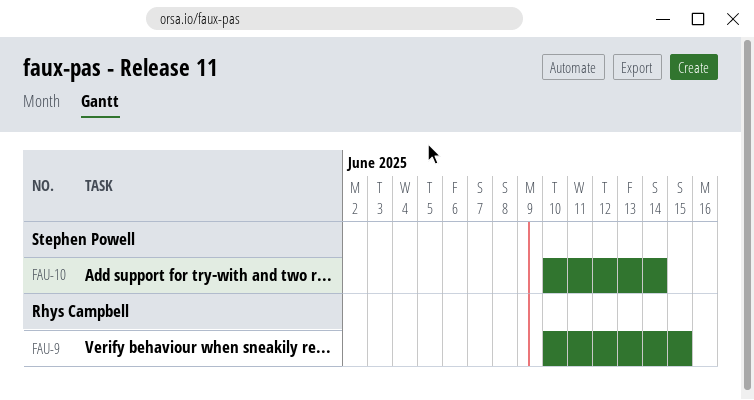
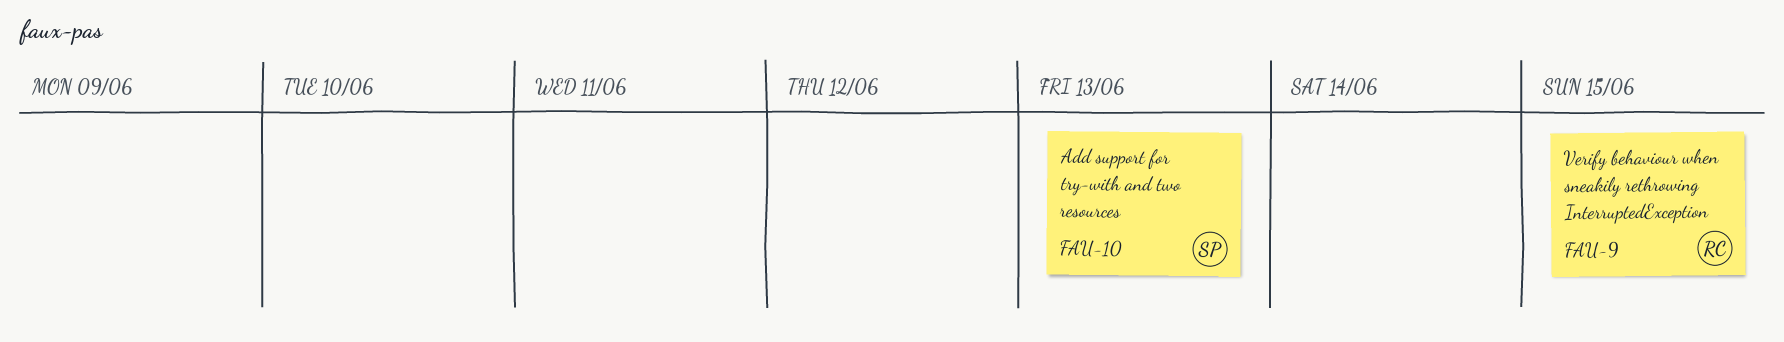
FAU-10, due: Jun 14 -> Jun 13

